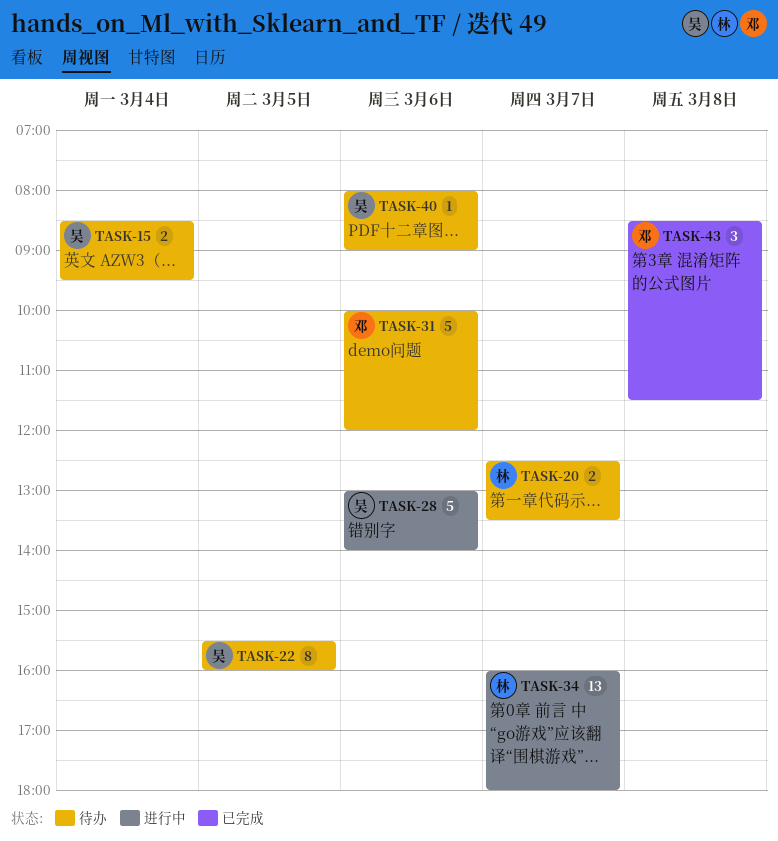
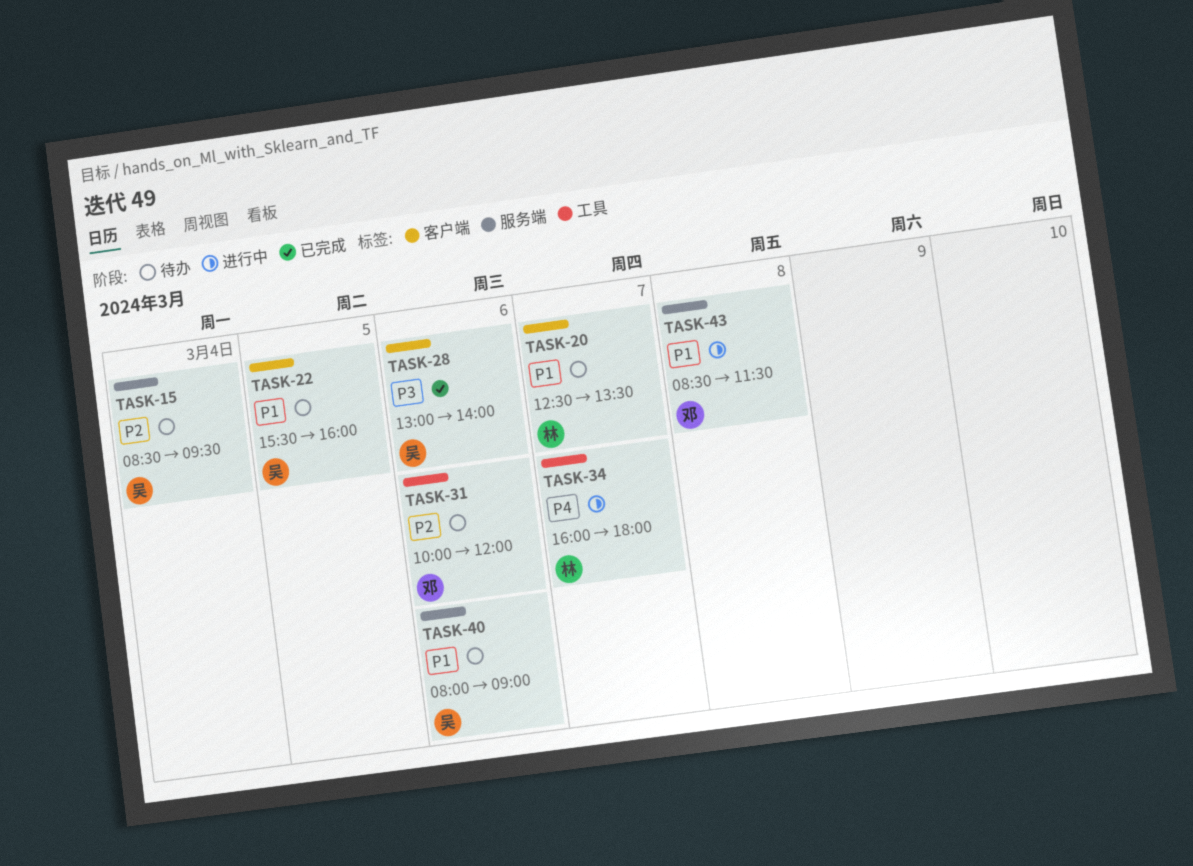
TASK-28, status: 进行中 -> 已完成
TASK-43, status: 已完成 -> 进行中

